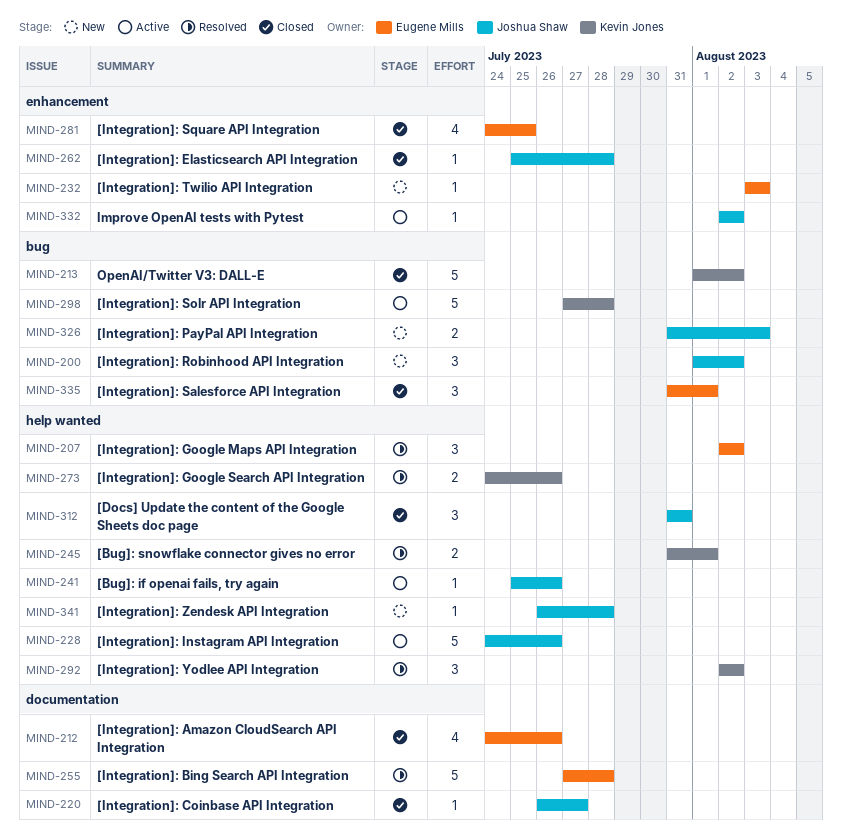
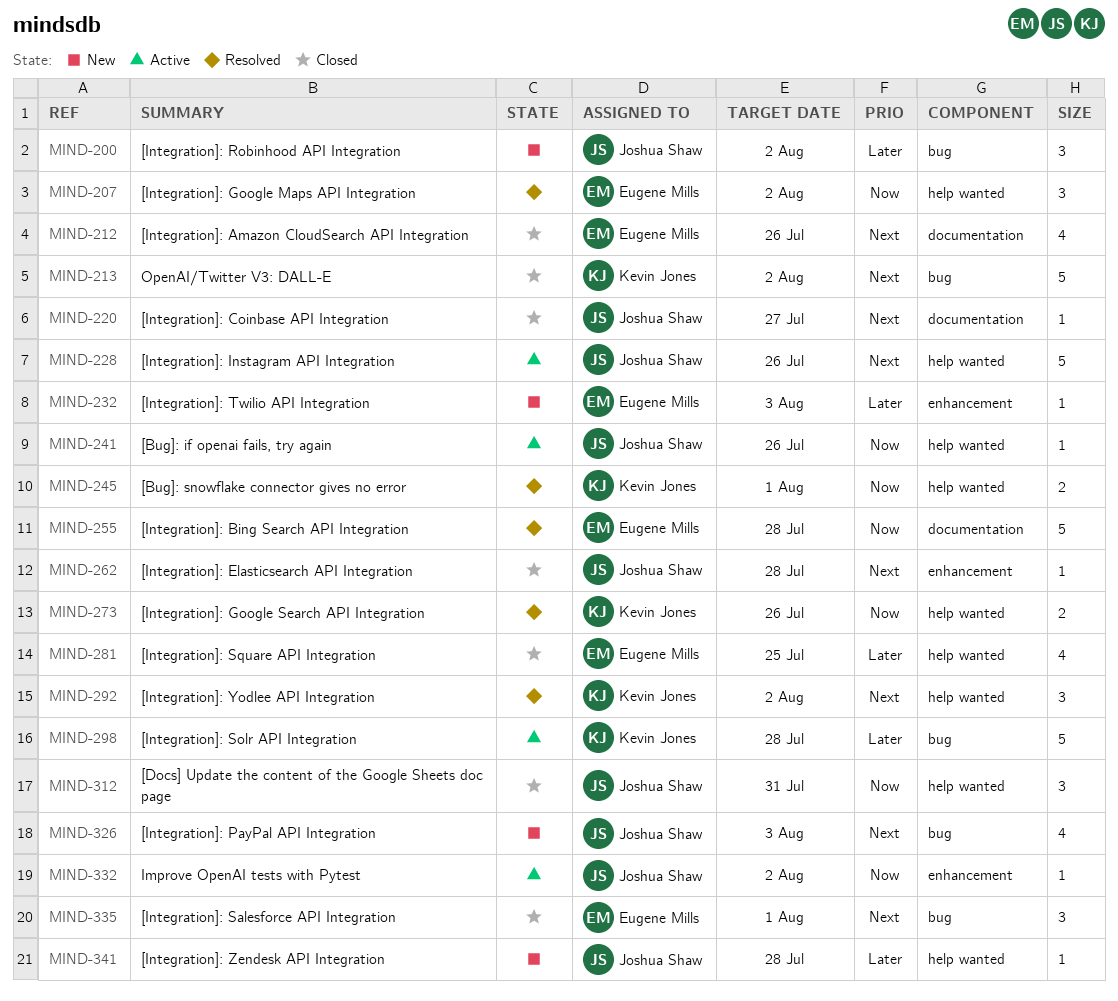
MIND-281, label: enhancement -> help wanted
MIND-326, estimate: 2 -> 4

